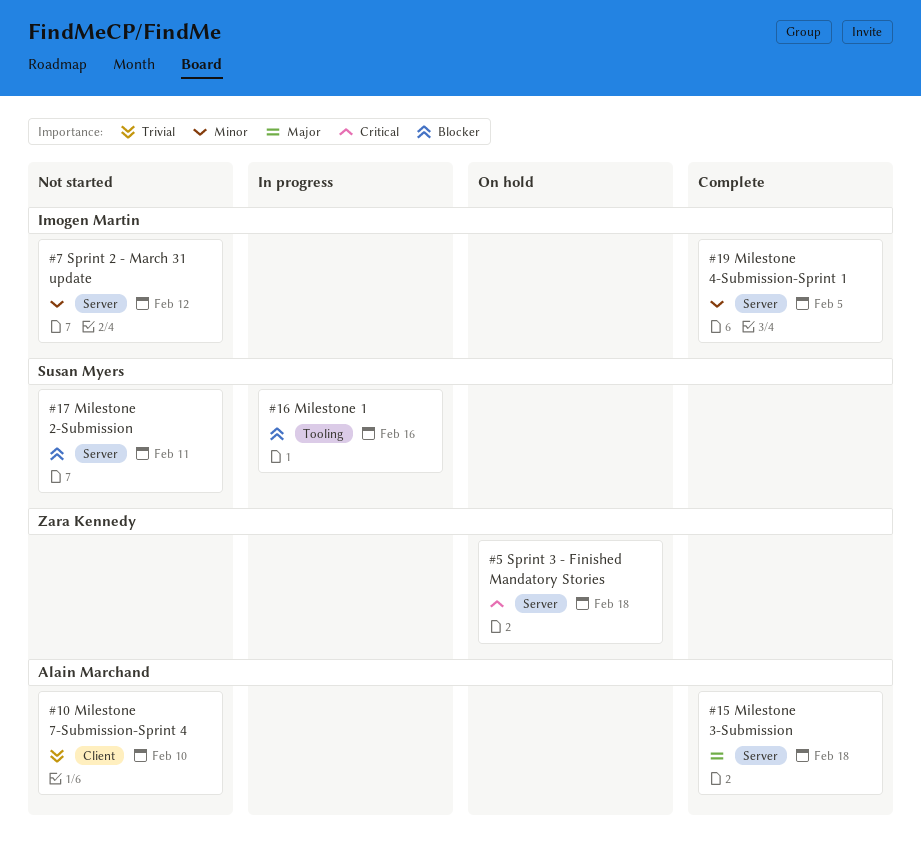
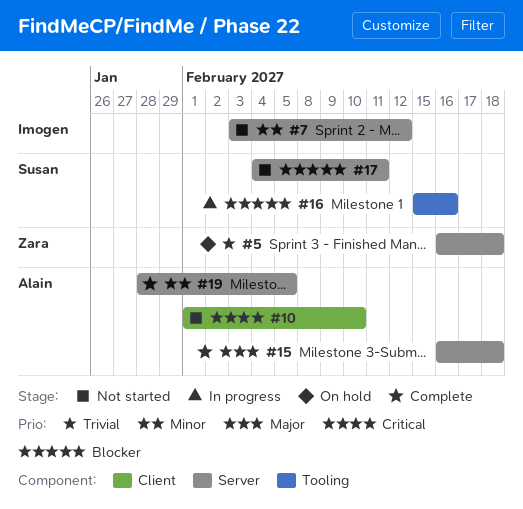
#5, priority: Critical -> Trivial
#10, priority: Trivial -> Critical
#19, owner: Imogen Martin -> Alain Marchand

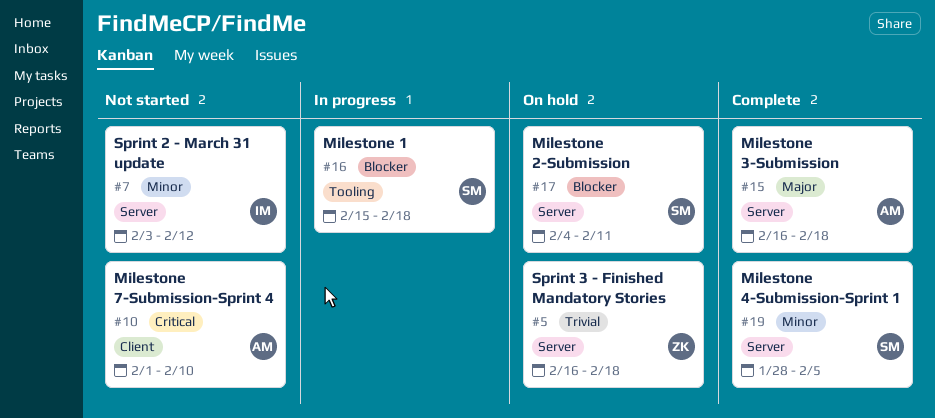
#16, due: Feb 16 -> Feb 18
#17, status: Not started -> On hold
#19, owner: Alain -> Susan

